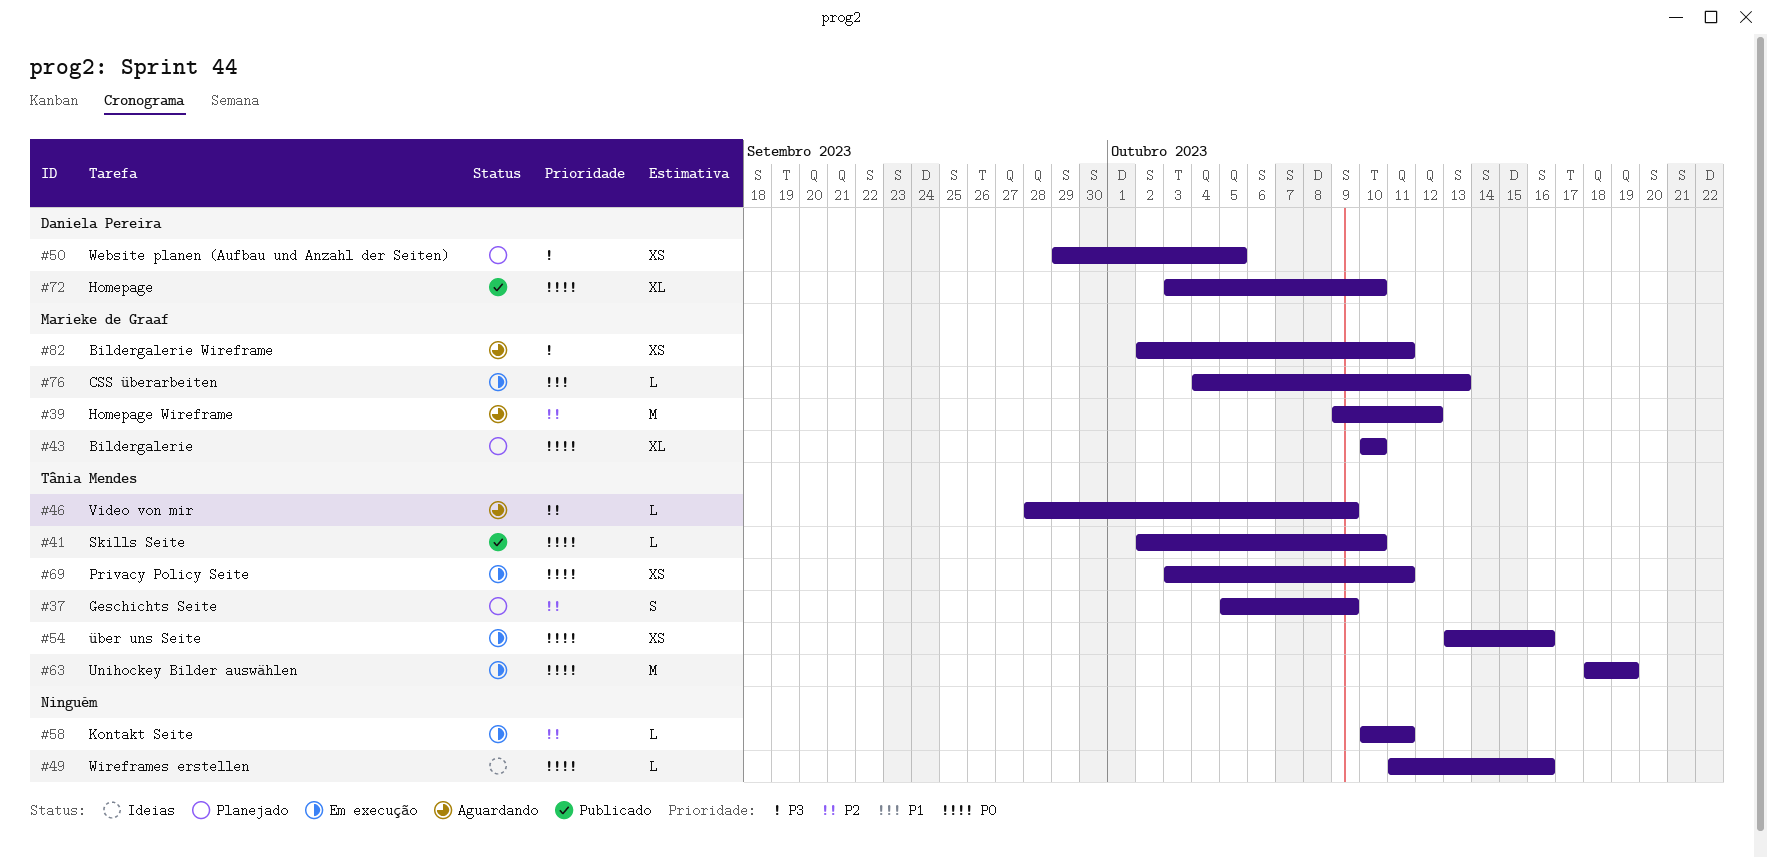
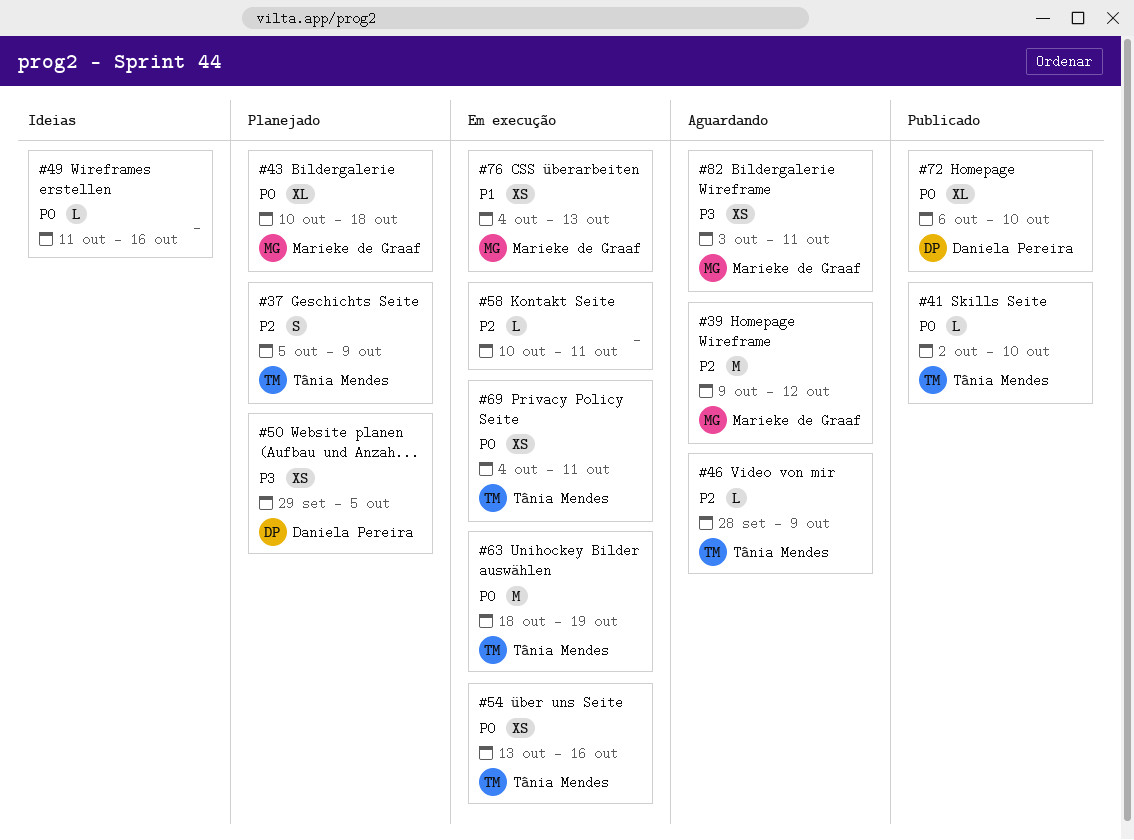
#43, due: Oct 10 -> Oct 18
#69, start: Oct 3 -> Oct 4
#72, start: Oct 3 -> Oct 6
#76, estimate: L -> XS
#82, start: Oct 2 -> Oct 3

